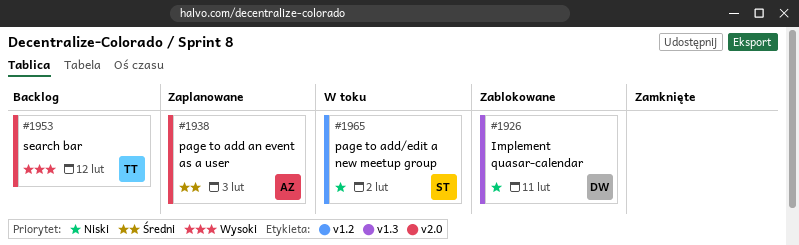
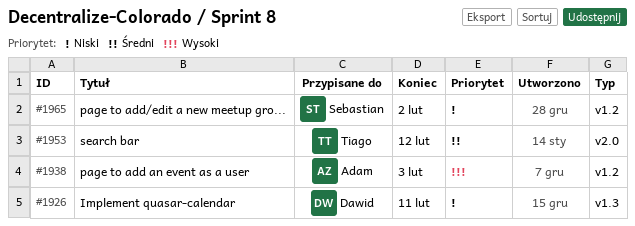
#1938, priority: Średni -> Wysoki
#1938, label: v2.0 -> v1.2
#1953, priority: Wysoki -> Średni

